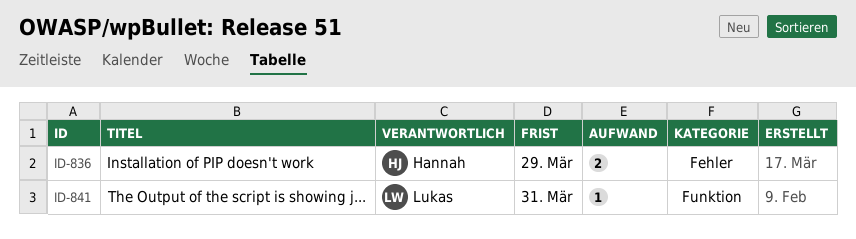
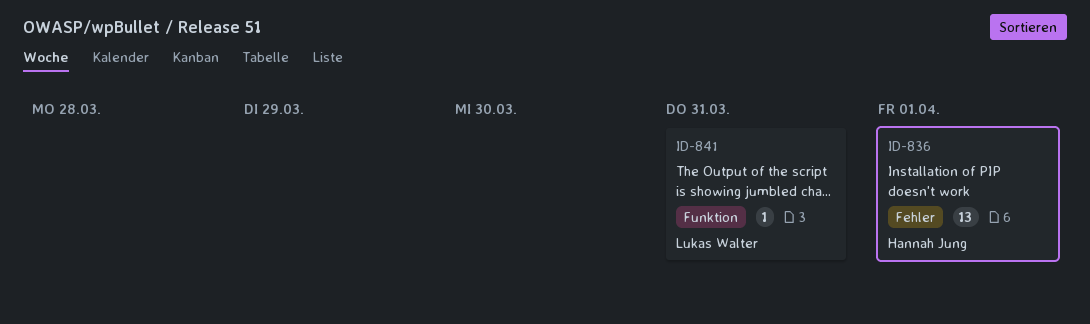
ID-836, estimate: 2 -> 13
ID-836, due: Mar 29 -> Apr 1

